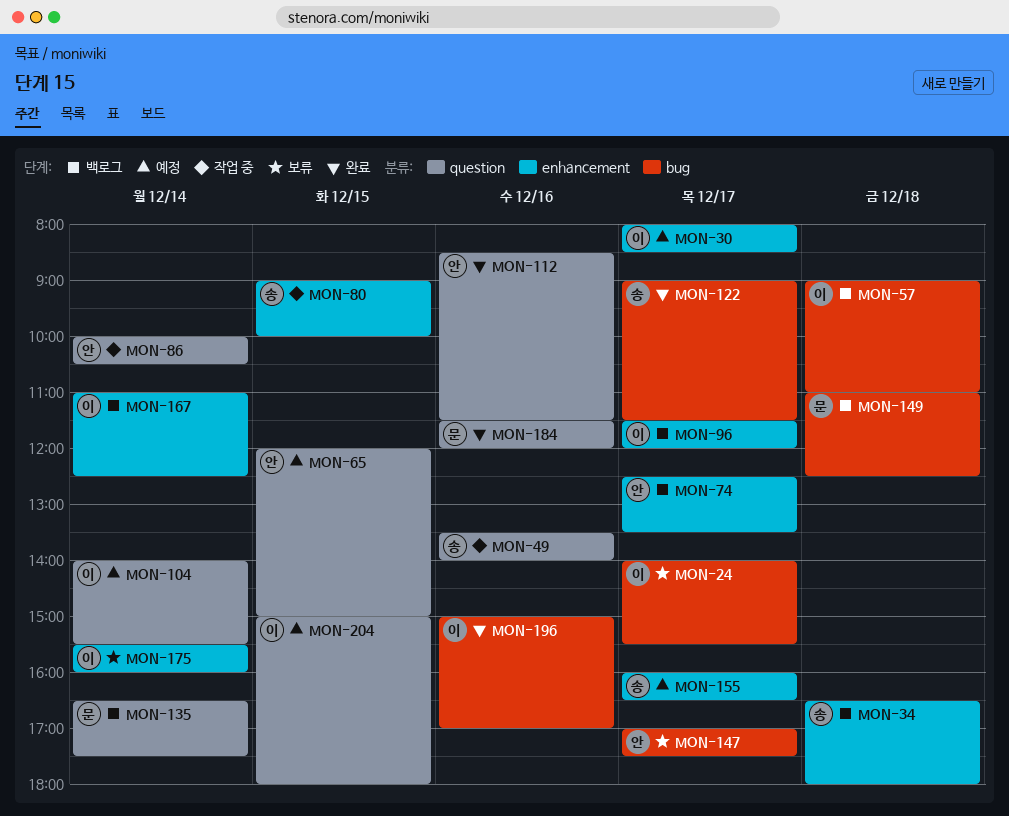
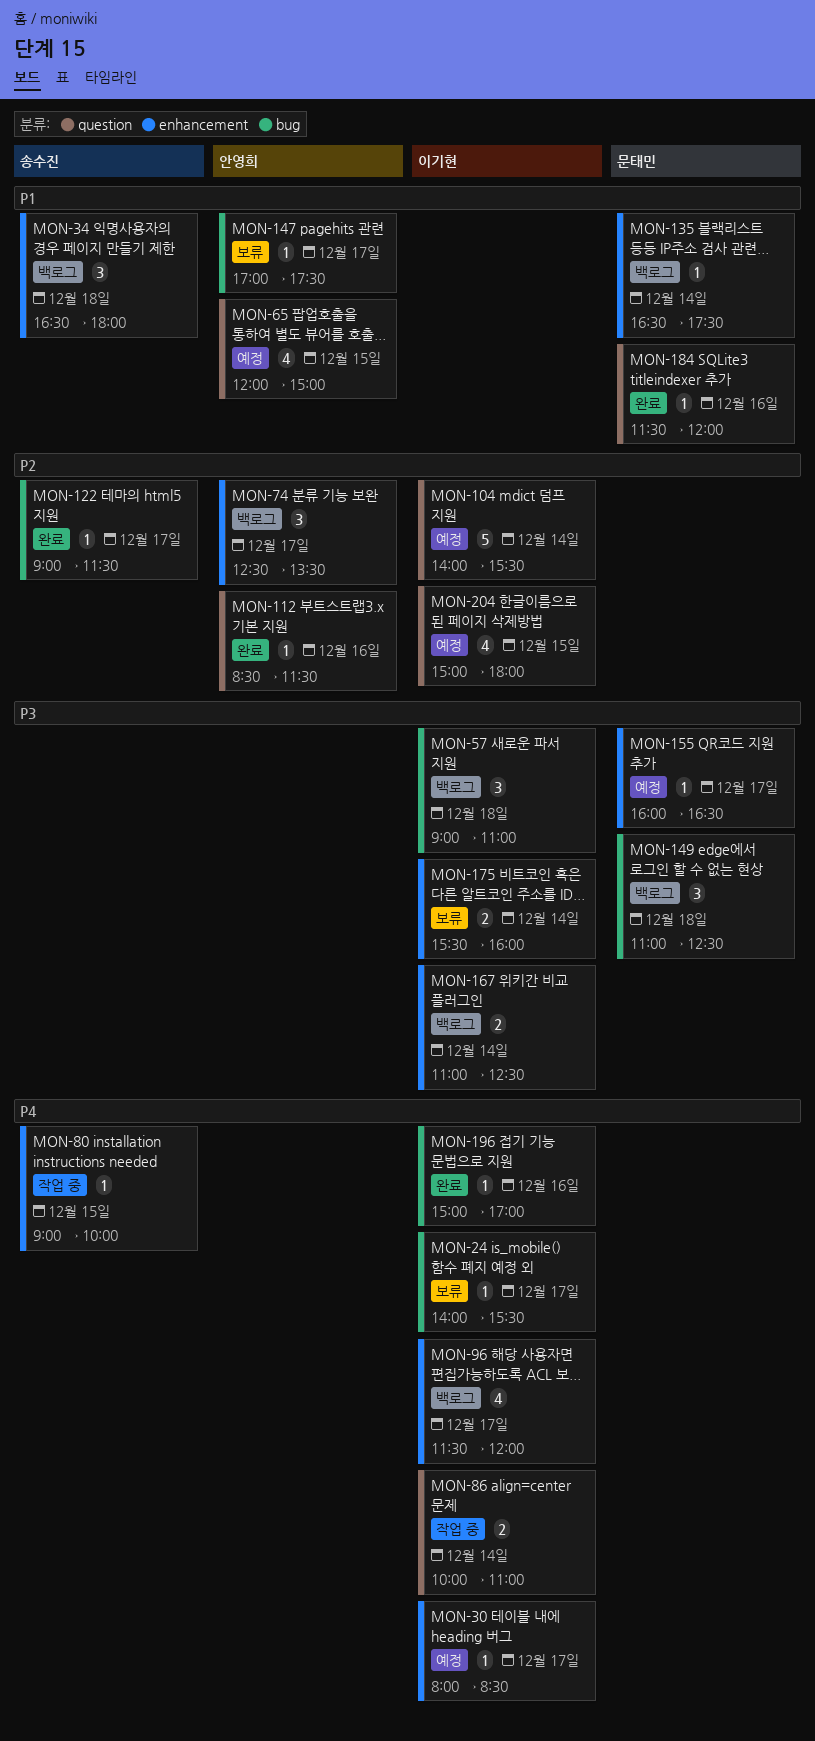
MON-49: present -> none
MON-86, owner: 안영희 -> 이기현
MON-86, ends: 10:30 -> 11:00
MON-135, label: question -> enhancement
MON-155, owner: 송수진 -> 문태민

